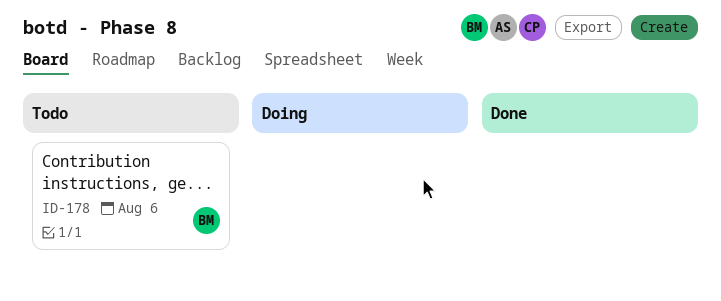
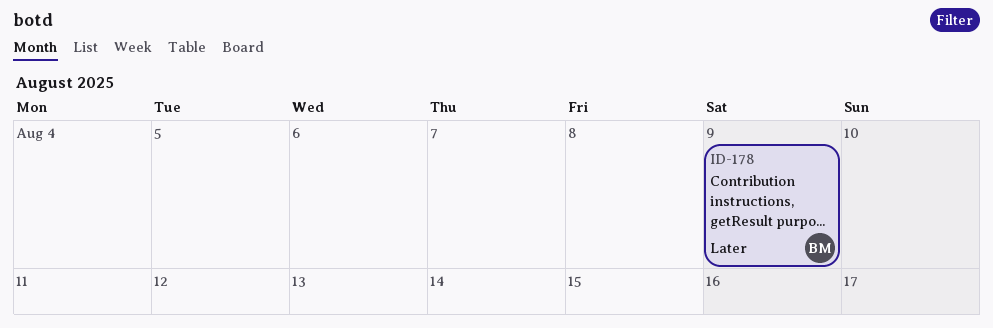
ID-178, due: Aug 6 -> Aug 9

